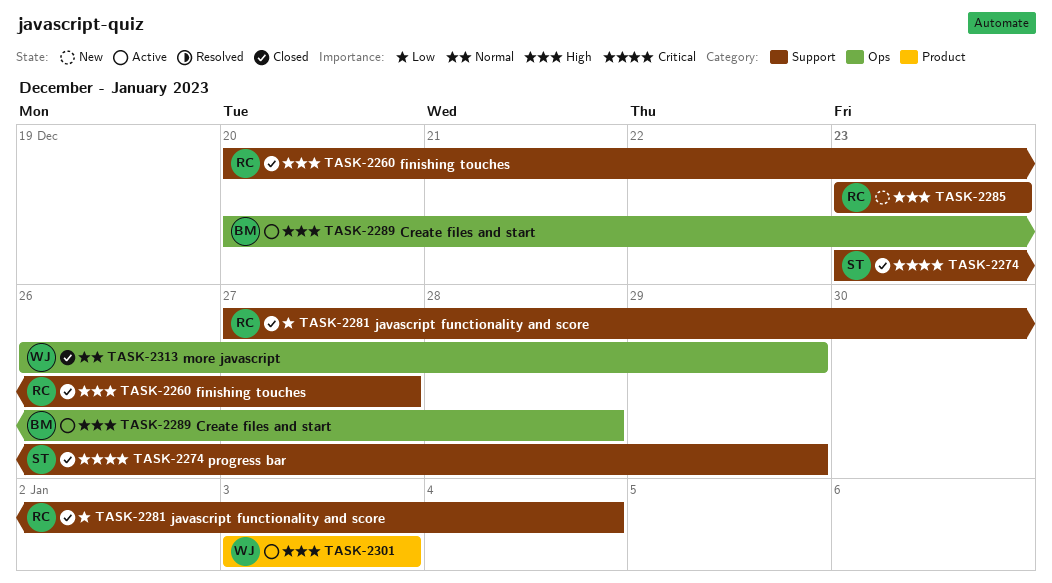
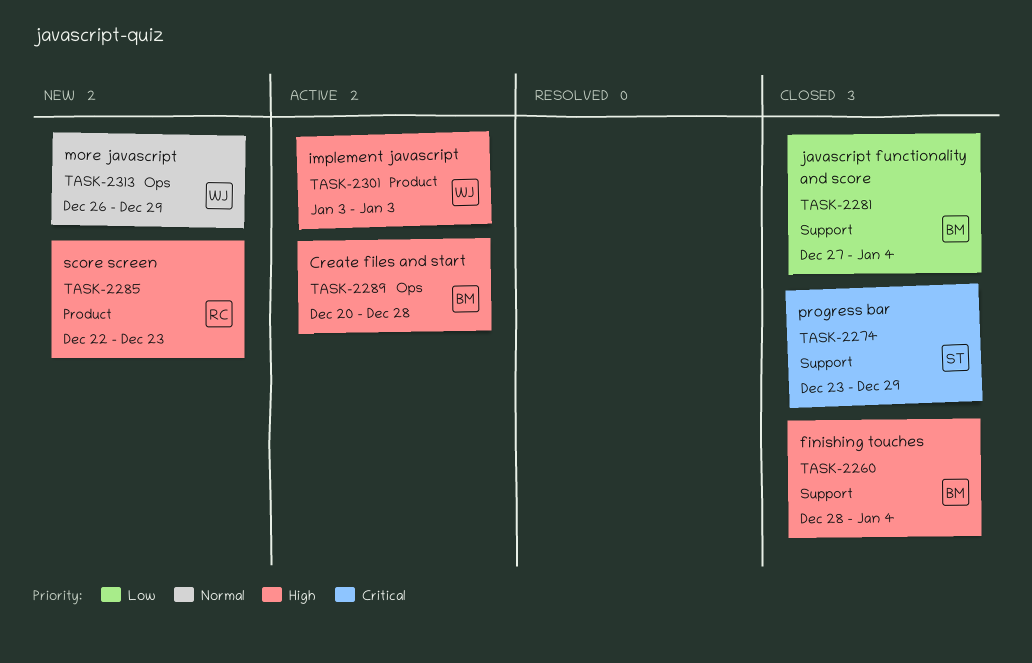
TASK-2260, owner: RC -> BM
TASK-2260, start: Dec 20 -> Dec 28
TASK-2260, due: Dec 27 -> Jan 4
TASK-2281, owner: RC -> BM
TASK-2285, label: Support -> Product
TASK-2285, start: Dec 23 -> Dec 22
TASK-2313, status: Closed -> New

